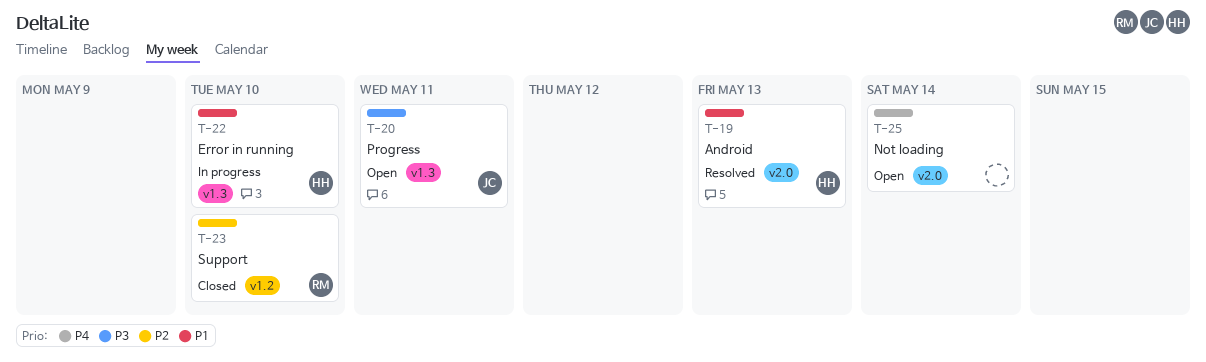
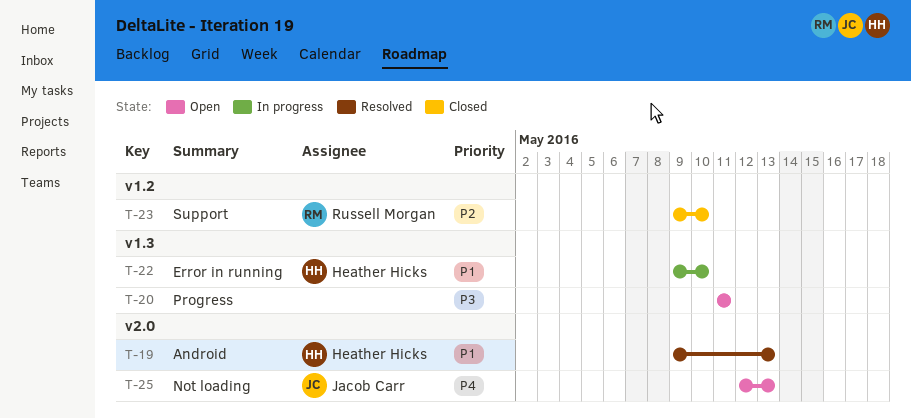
T-20, owner: Jacob Carr -> none
T-25, owner: none -> Jacob Carr
T-25, due: May 14 -> May 13

